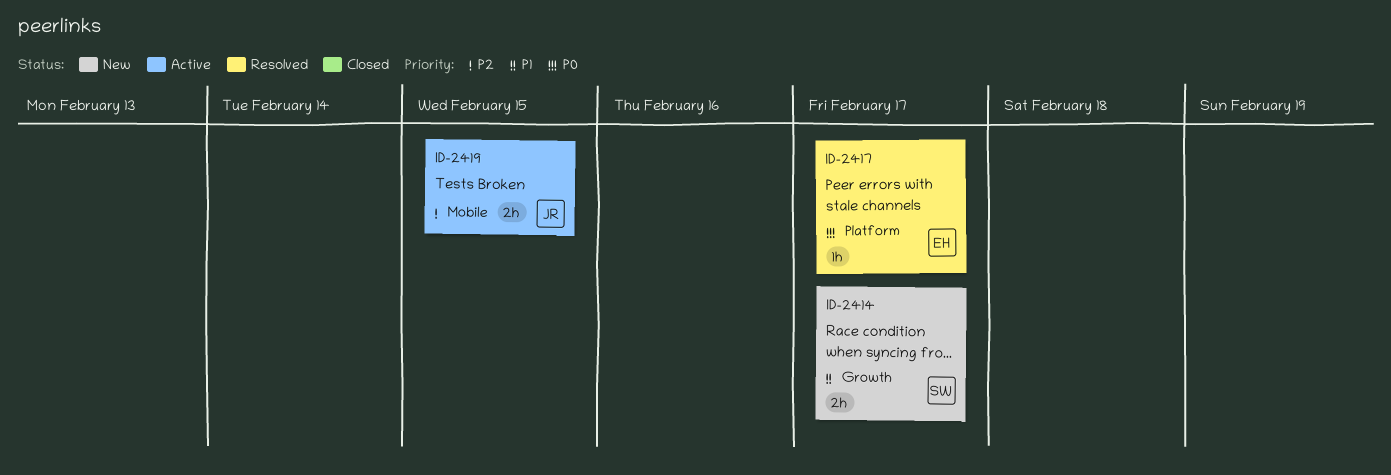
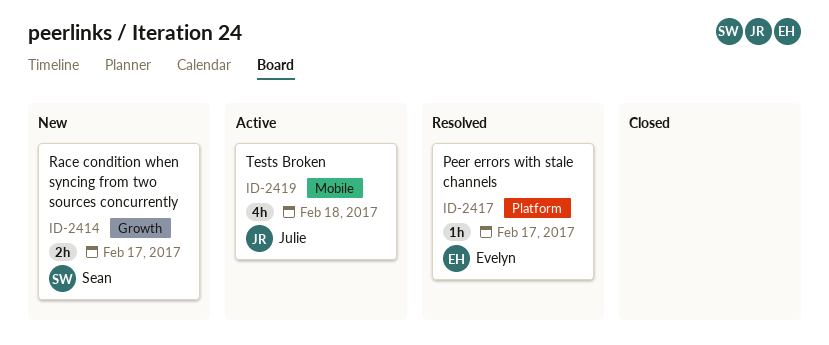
ID-2419, estimate: 2h -> 4h
ID-2419, due: Feb 15 -> Feb 18

